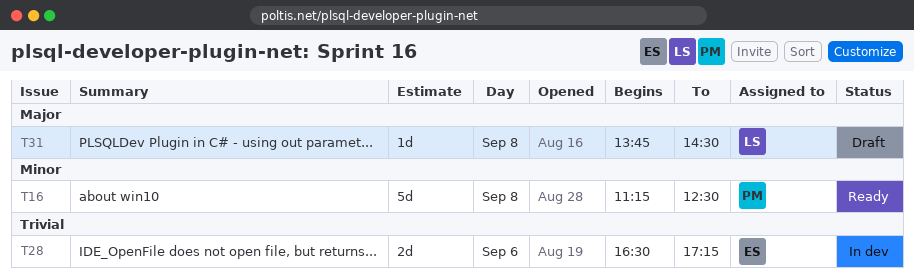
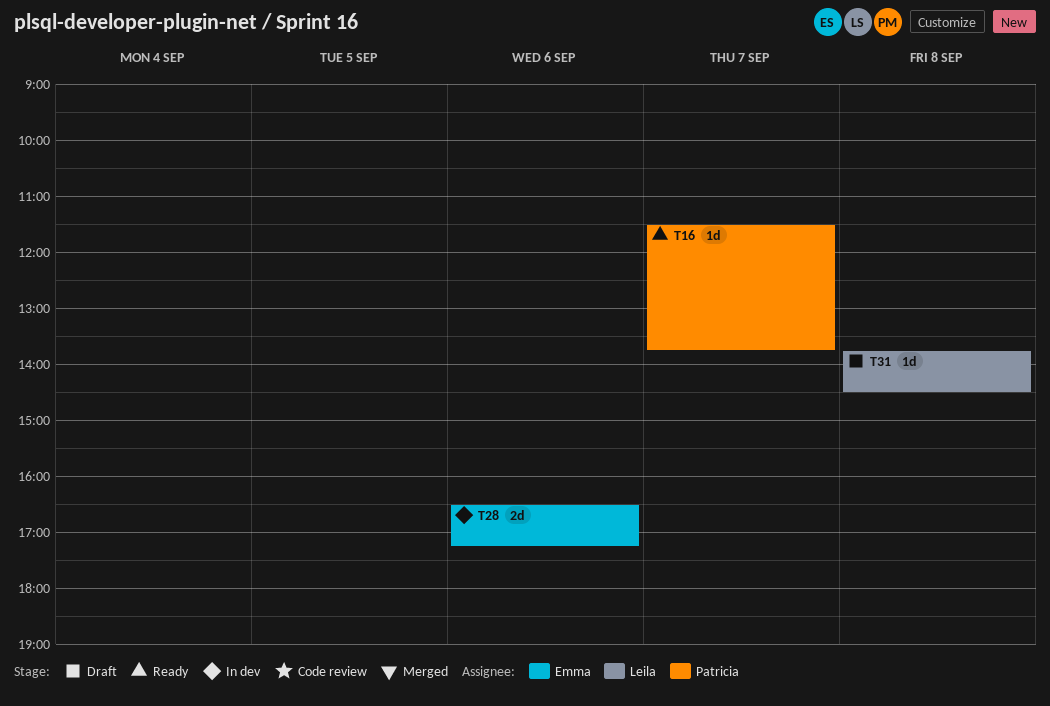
T16, estimate: 5d -> 1d
T16, day: Sep 8 -> Sep 7
T16, begins: 11:15 -> 11:30
T16, ends: 12:30 -> 13:45

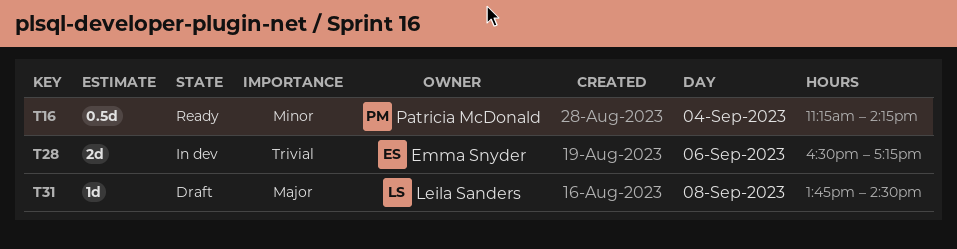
T16, estimate: 1d -> 0.5d
T16, day: Sep 7 -> Sep 4
T16, begins: 11:30 -> 11:15
T16, ends: 13:45 -> 14:15

